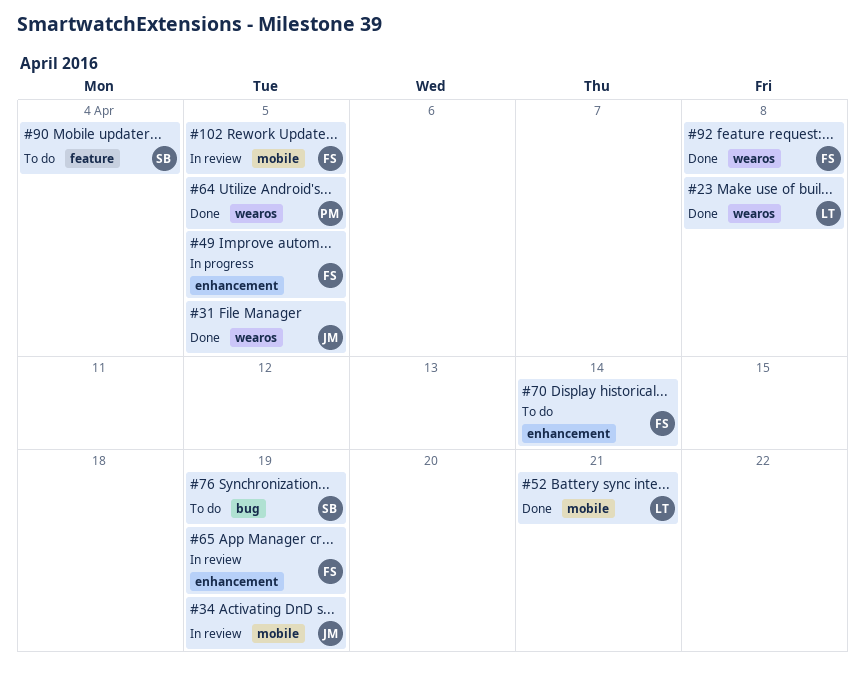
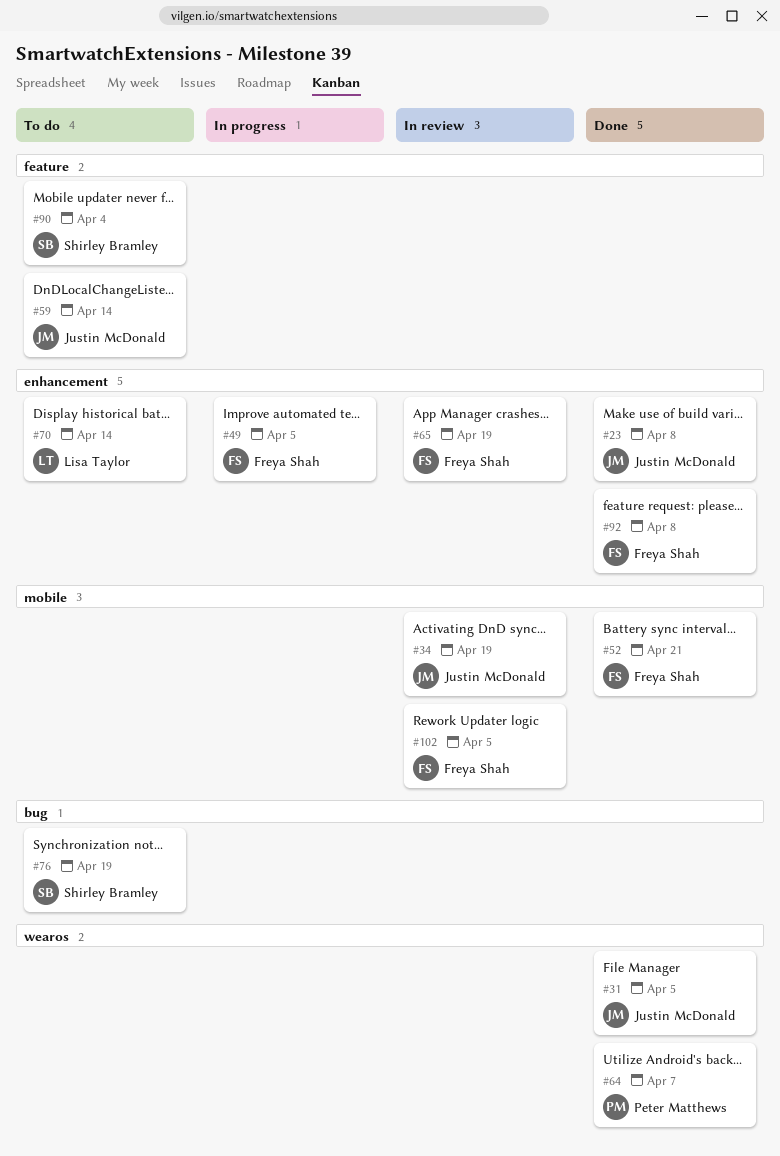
#23, owner: Lisa Taylor -> Justin McDonald
#23, label: wearos -> enhancement
#52, owner: Lisa Taylor -> Freya Shah
#59: none -> present
#64, due: Apr 5 -> Apr 7
#70, owner: Freya Shah -> Lisa Taylor
#92, label: wearos -> enhancement

